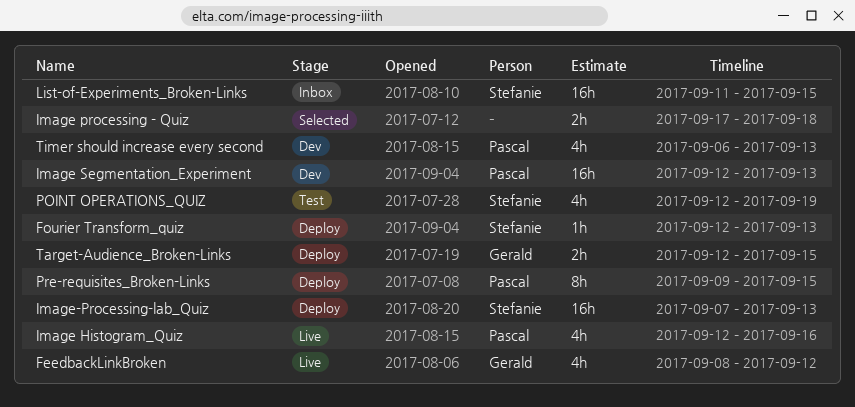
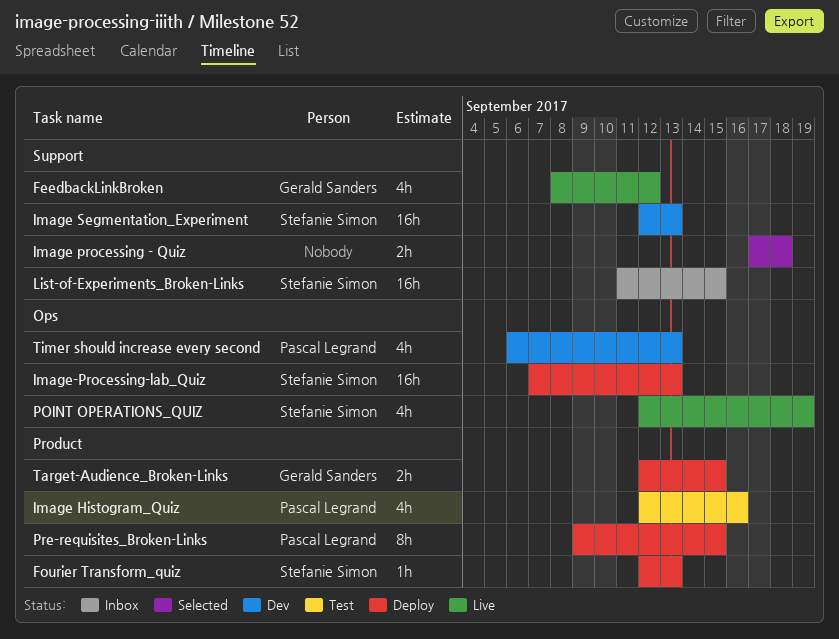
Image Histogram_Quiz, status: Live -> Test
Image Segmentation_Experiment, owner: Pascal Legrand -> Stefanie Simon
POINT OPERATIONS_QUIZ, status: Test -> Live

